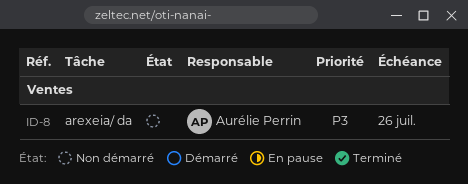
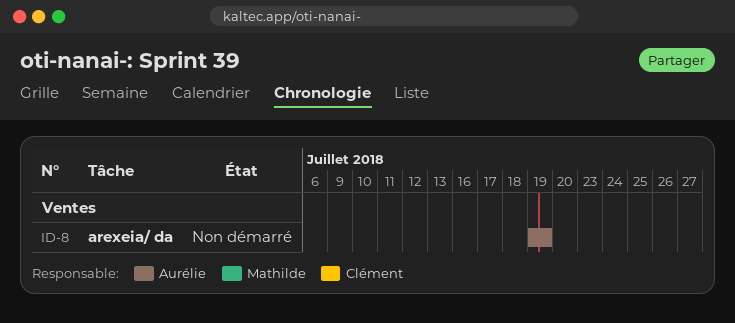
ID-8, due: Jul 26 -> Jul 19

